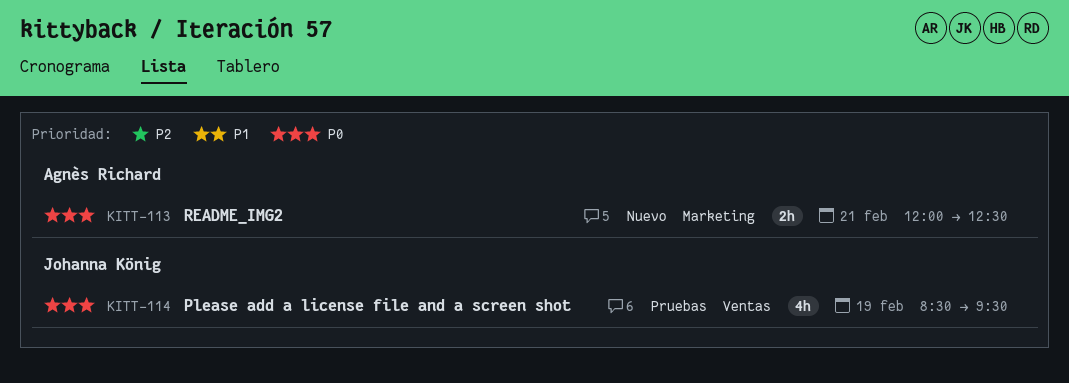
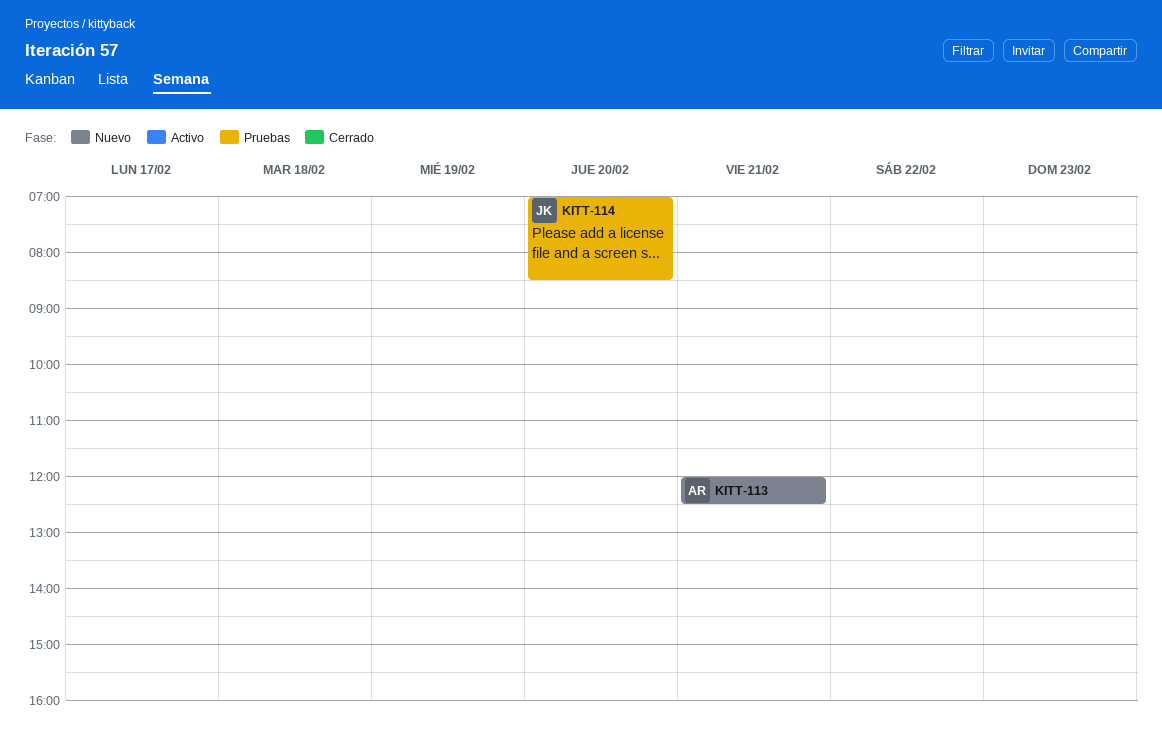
KITT-114, day: Feb 19 -> Feb 20
KITT-114, begins: 08:30 -> 07:00
KITT-114, ends: 09:30 -> 08:30

